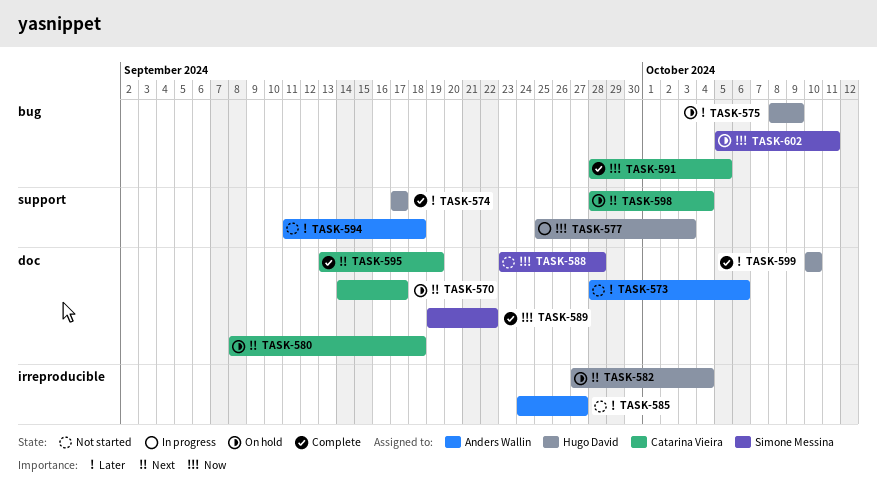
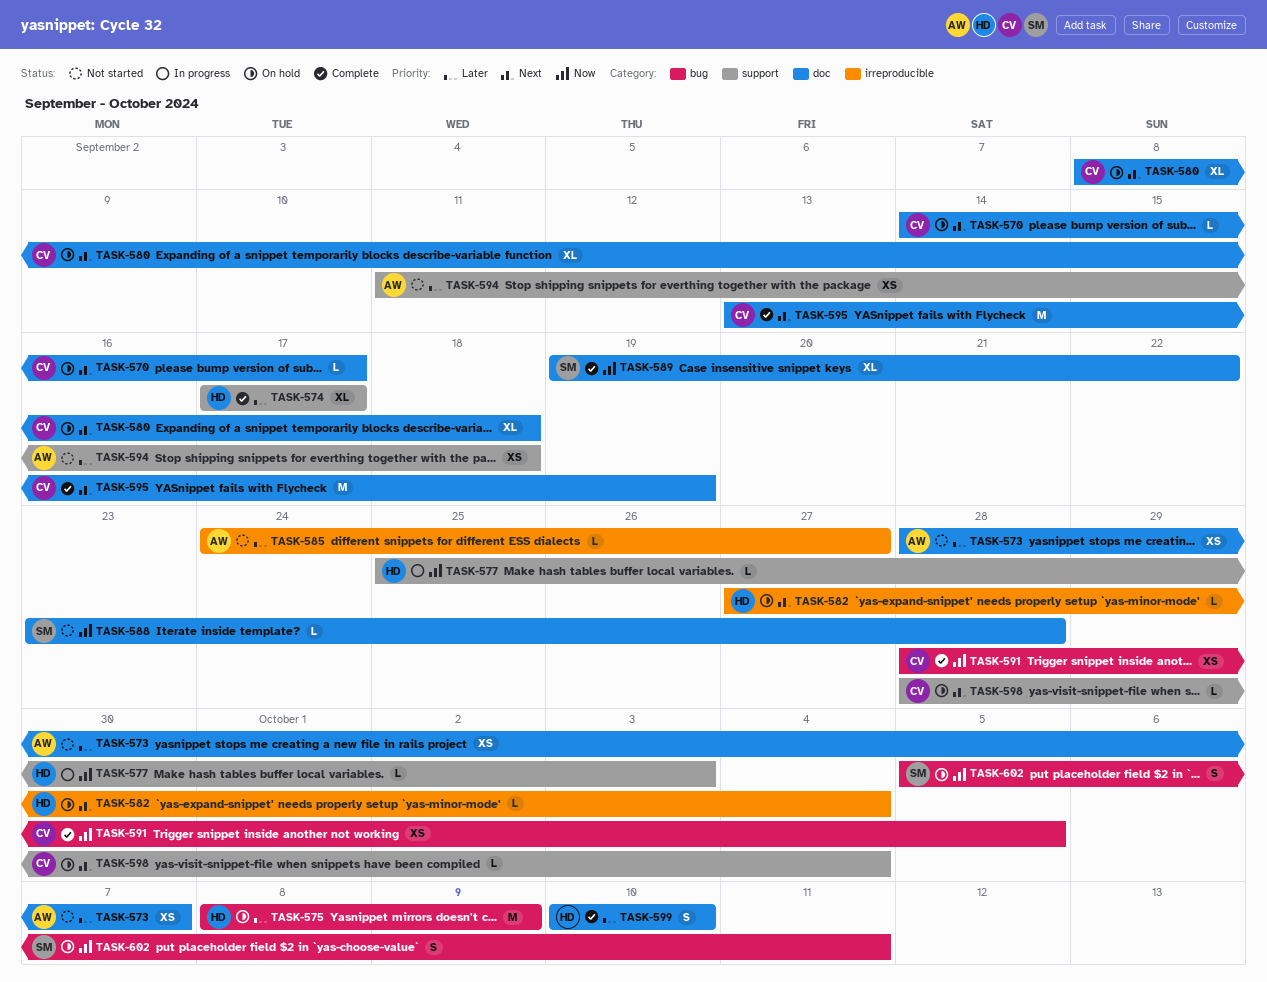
TASK-573, due: Oct 6 -> Oct 7

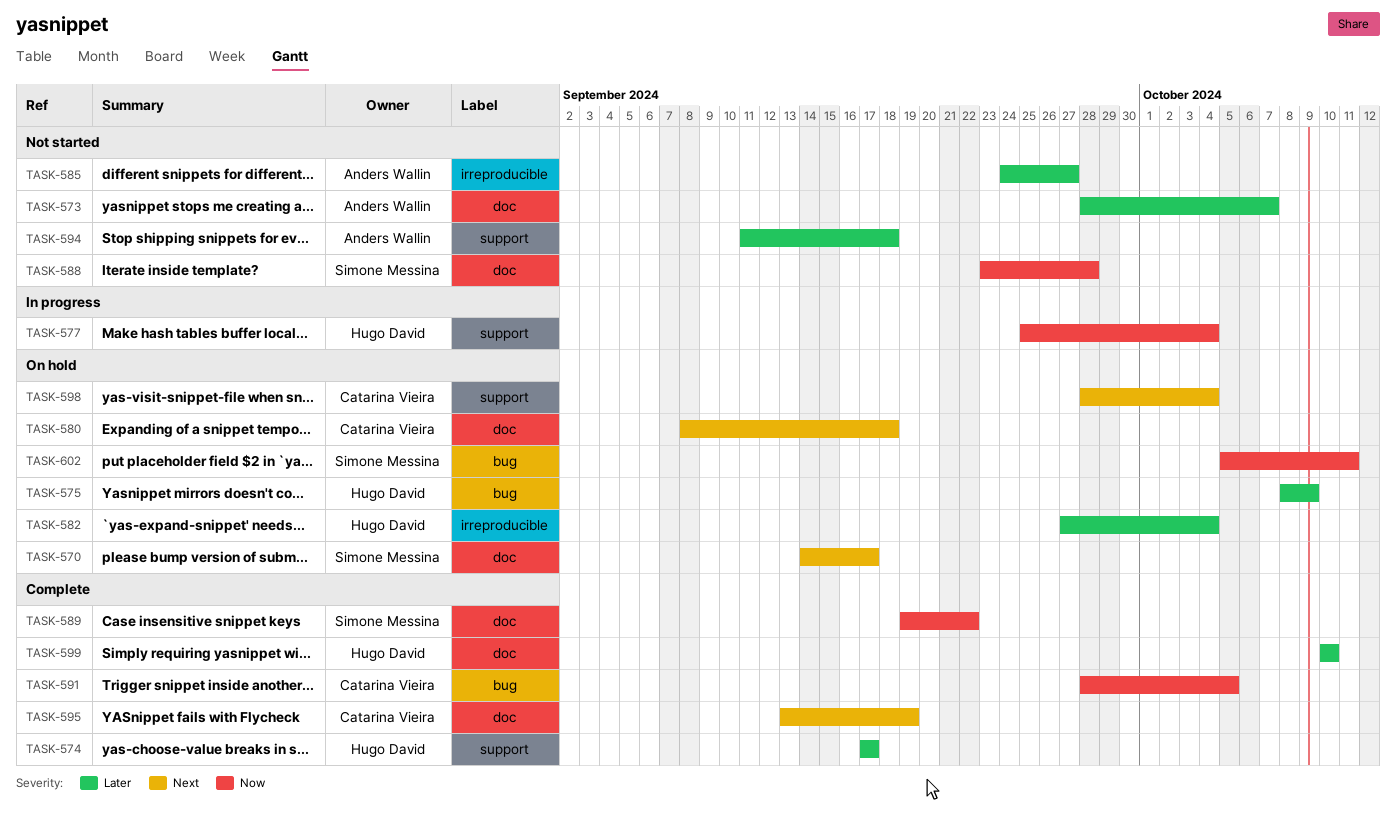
TASK-570, owner: Catarina Vieira -> Simone Messina
TASK-577, due: Oct 3 -> Oct 4
TASK-582, priority: Next -> Later

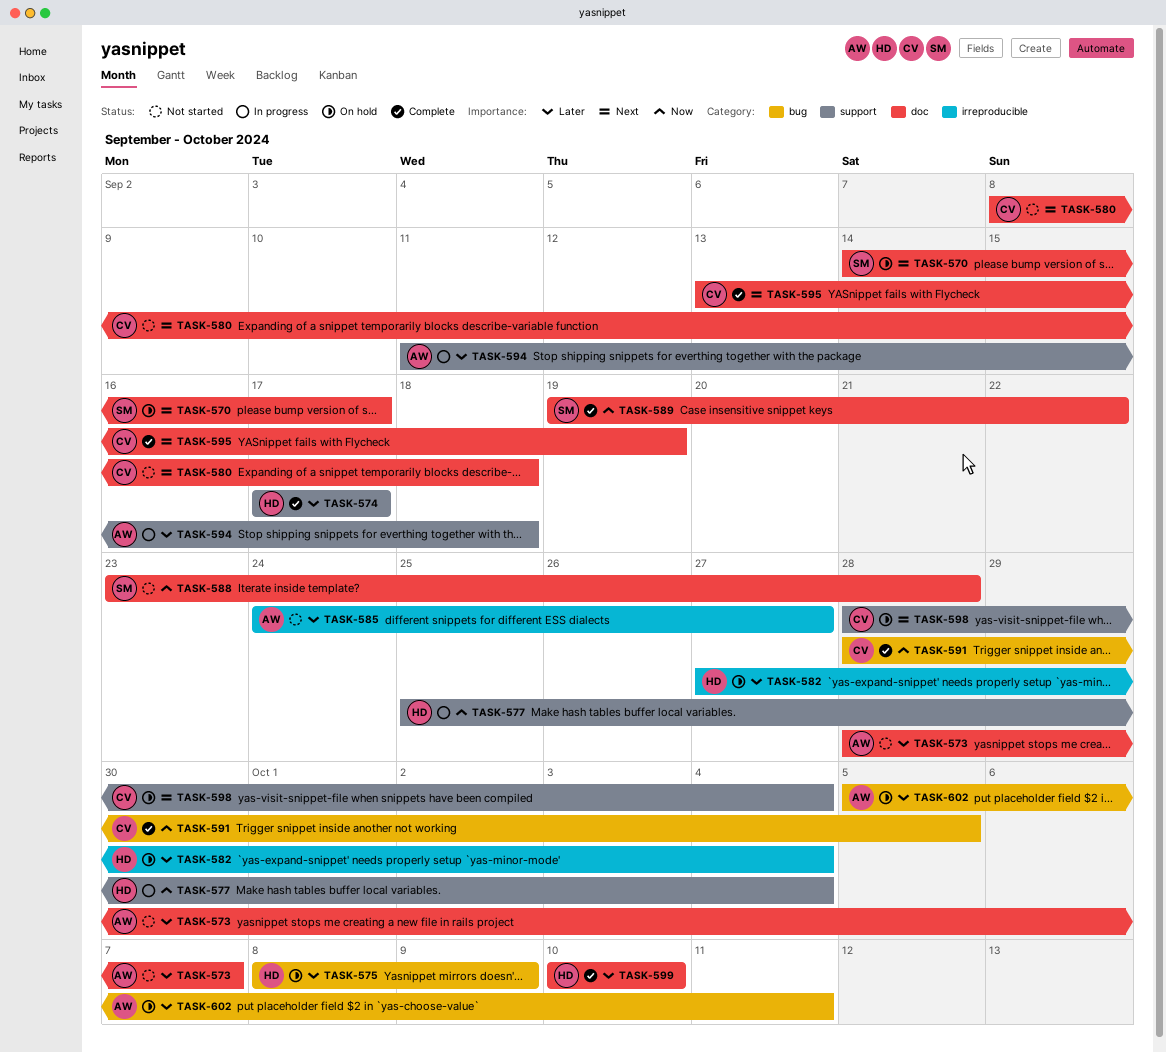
TASK-580, status: On hold -> Not started
TASK-594, status: Not started -> In progress
TASK-602, owner: Simone Messina -> Anders Wallin
TASK-602, priority: Now -> Later

